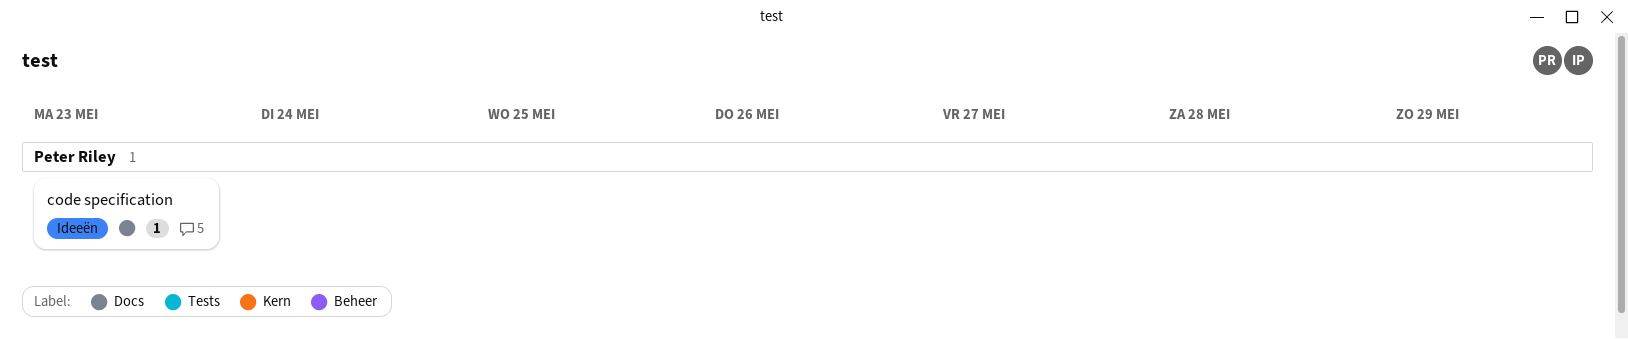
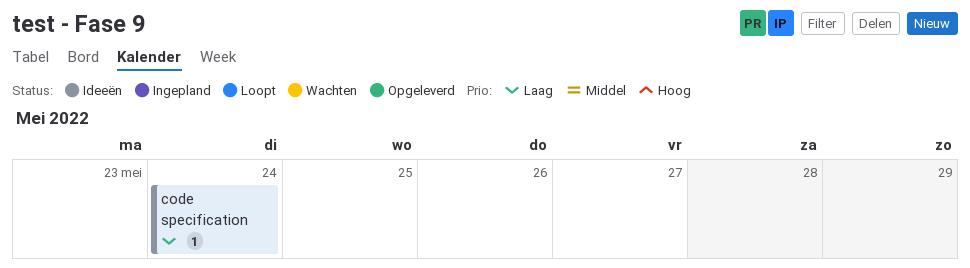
code specification, due: May 23 -> May 24

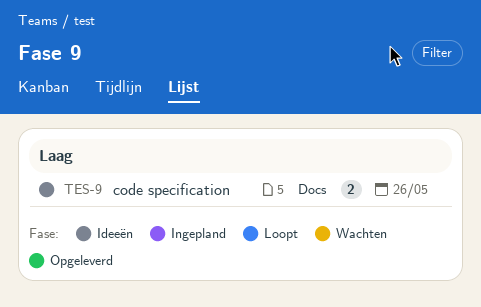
code specification, estimate: 1 -> 2
code specification, due: May 24 -> May 26

